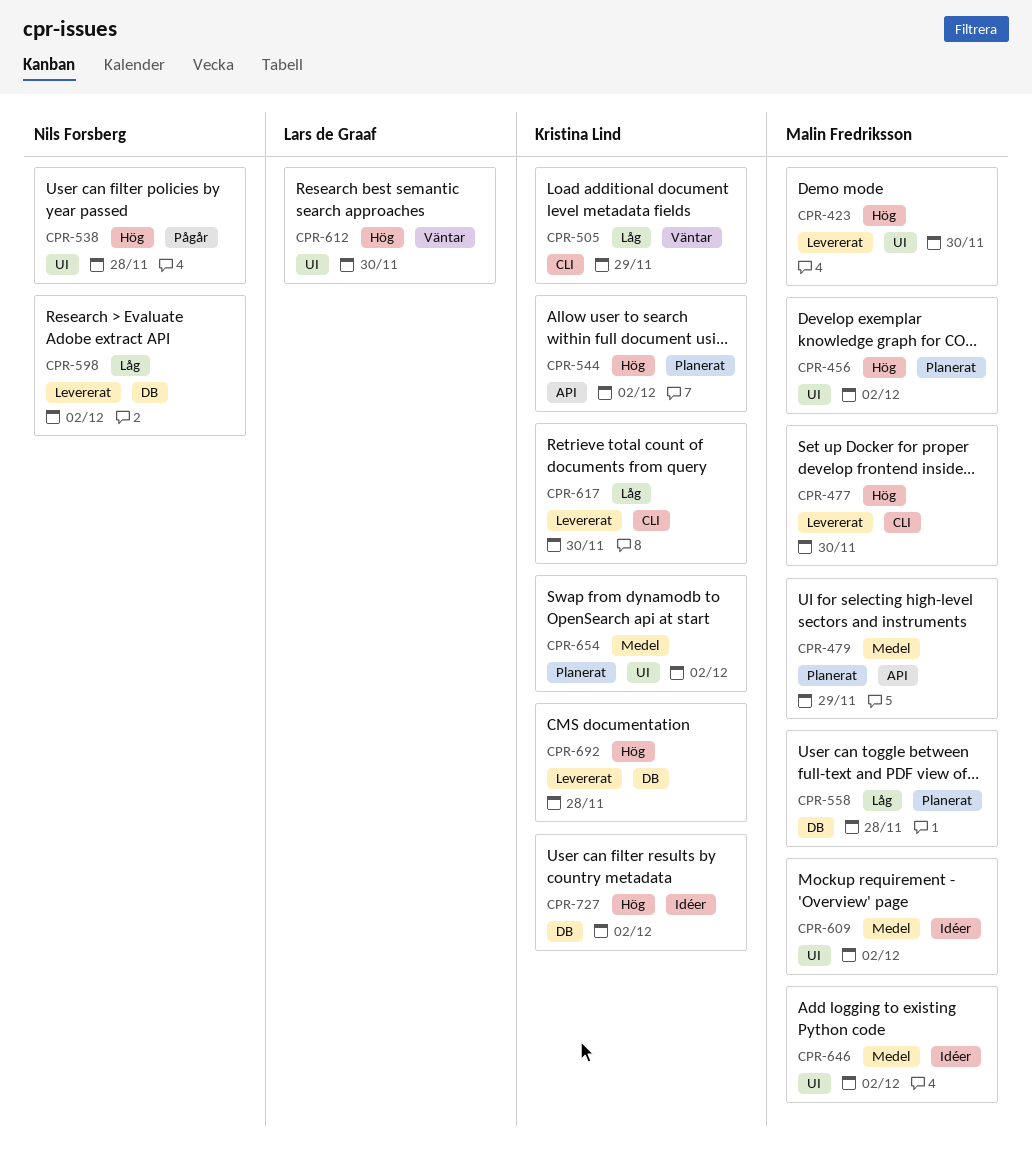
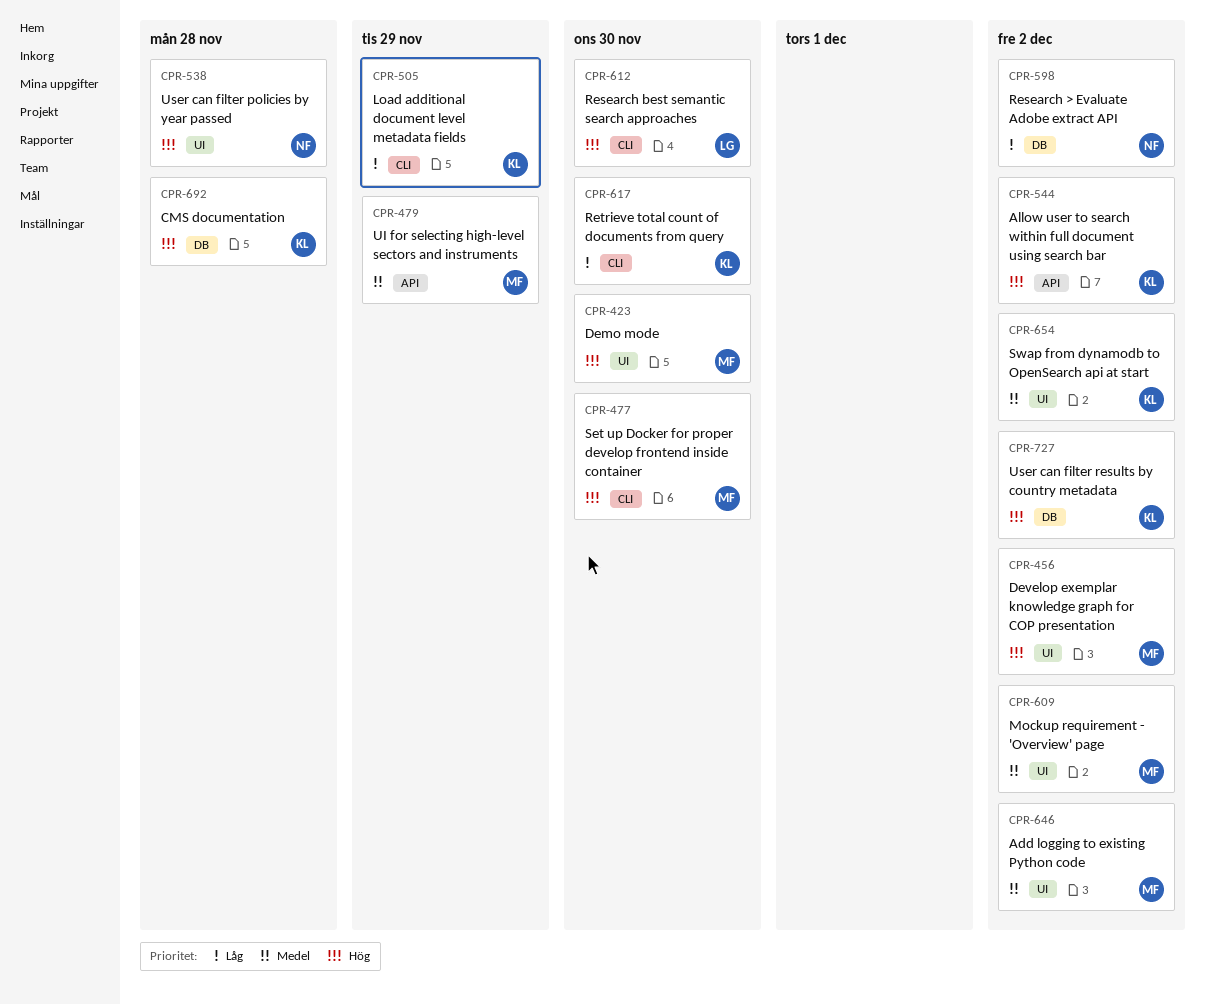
CPR-558: present -> none
CPR-612, label: UI -> CLI

